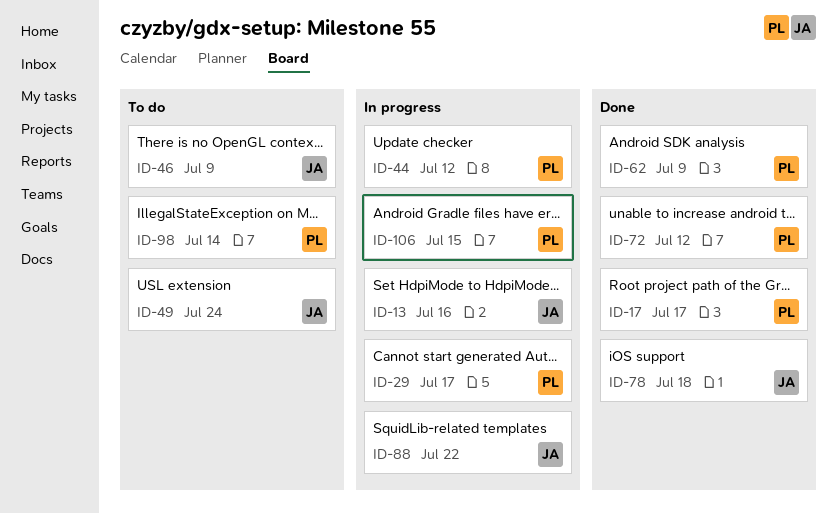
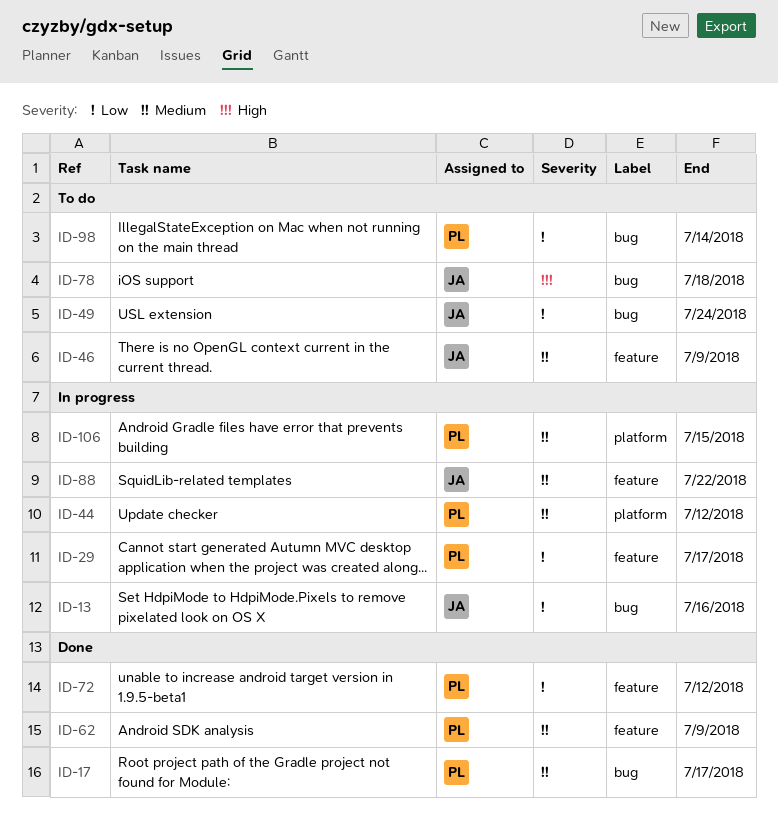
ID-78, status: Done -> To do

